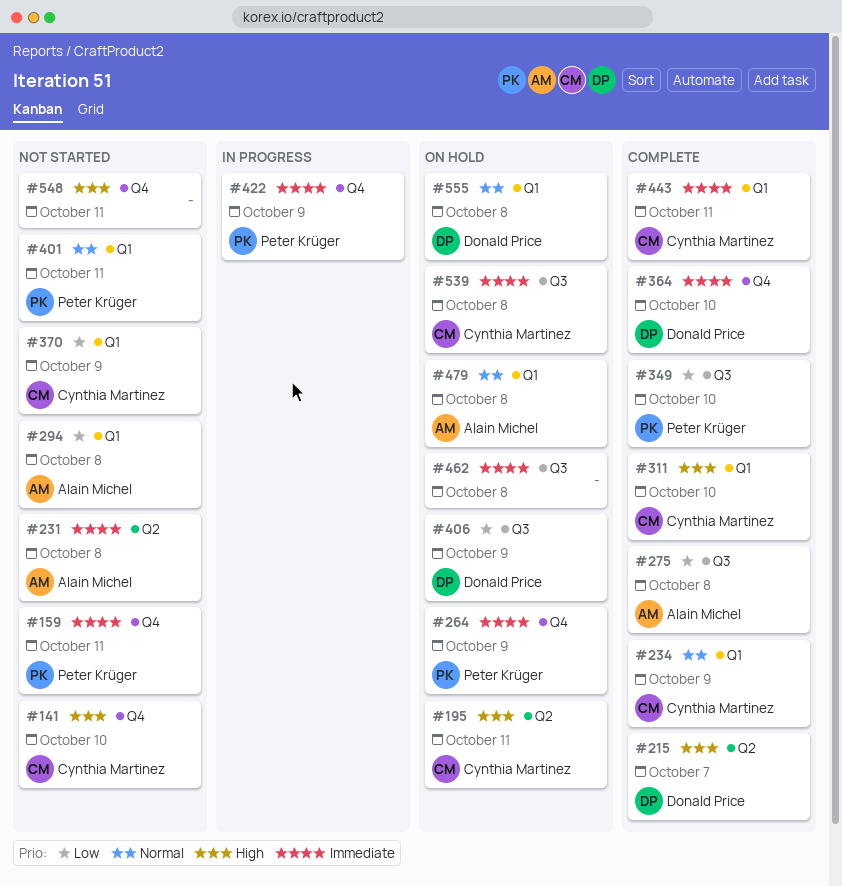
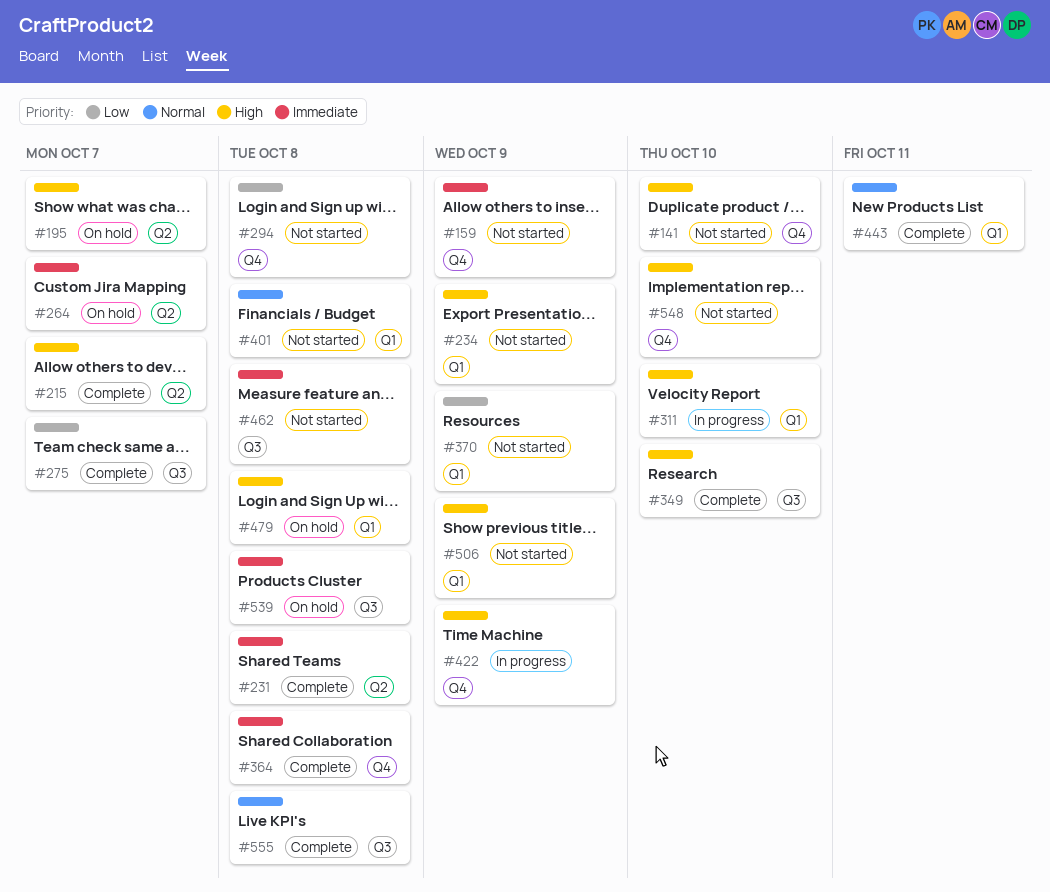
#159, due: Oct 11 -> Oct 9
#195, due: Oct 11 -> Oct 7
#231, status: Not started -> Complete
#234, status: Complete -> Not started
#234, priority: Normal -> High
#264, label: Q4 -> Q2
#264, due: Oct 9 -> Oct 7
#275, due: Oct 8 -> Oct 7
#294, label: Q1 -> Q4
#311, status: Complete -> In progress
#349, priority: Low -> High
#364, due: Oct 10 -> Oct 8
#401, due: Oct 11 -> Oct 8
#406: present -> none
#422, priority: Immediate -> High
#443, priority: Immediate -> Normal
#462, status: On hold -> Not started
#479, priority: Normal -> High
#506: none -> present
#548, due: Oct 11 -> Oct 10
#555, status: On hold -> Complete
#555, label: Q1 -> Q3

